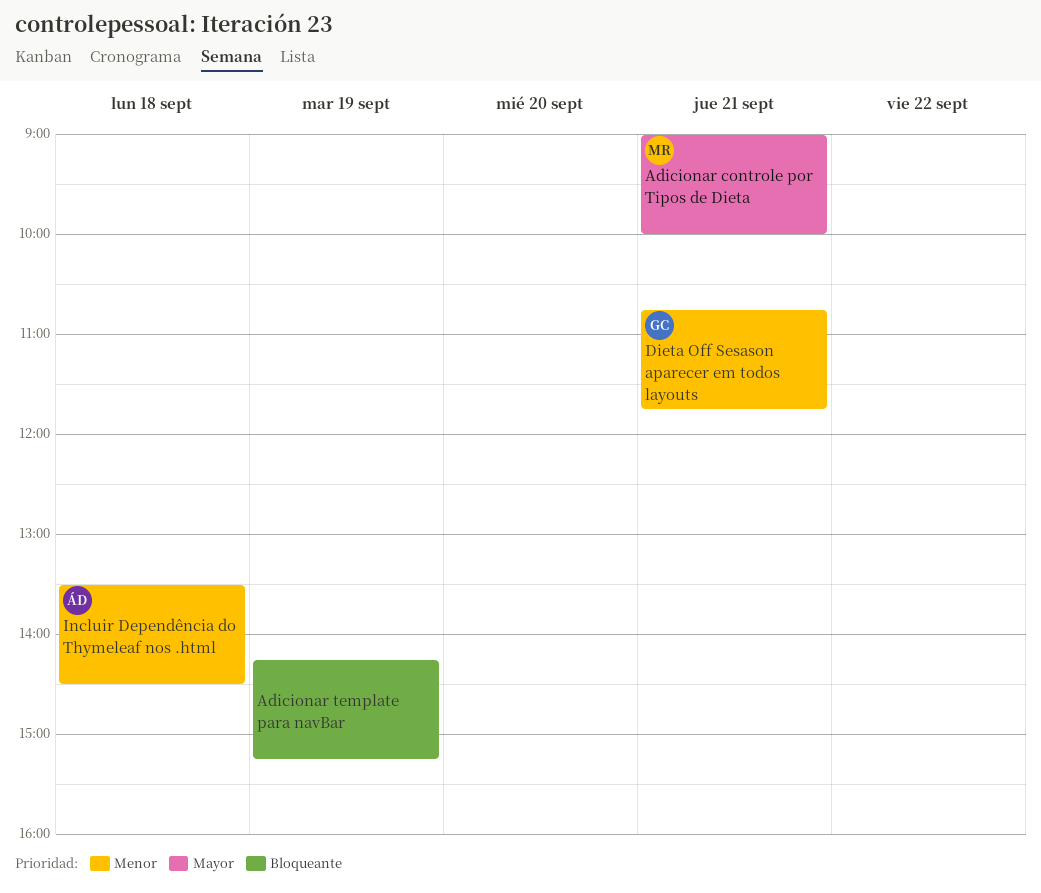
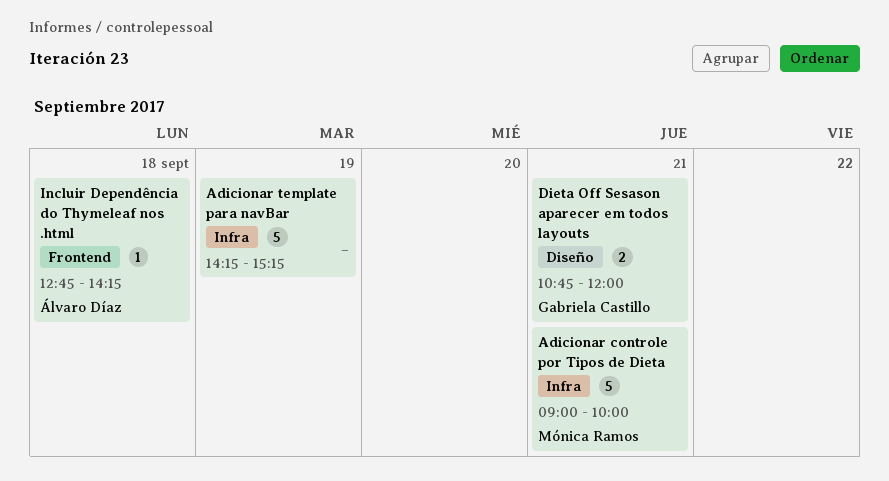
Dieta Off Sesason aparecer em todos layouts, ends: 11:45 -> 12:00
Incluir Dependência do Thymeleaf nos .html, begins: 13:30 -> 12:45
Incluir Dependência do Thymeleaf nos .html, ends: 14:30 -> 14:15

